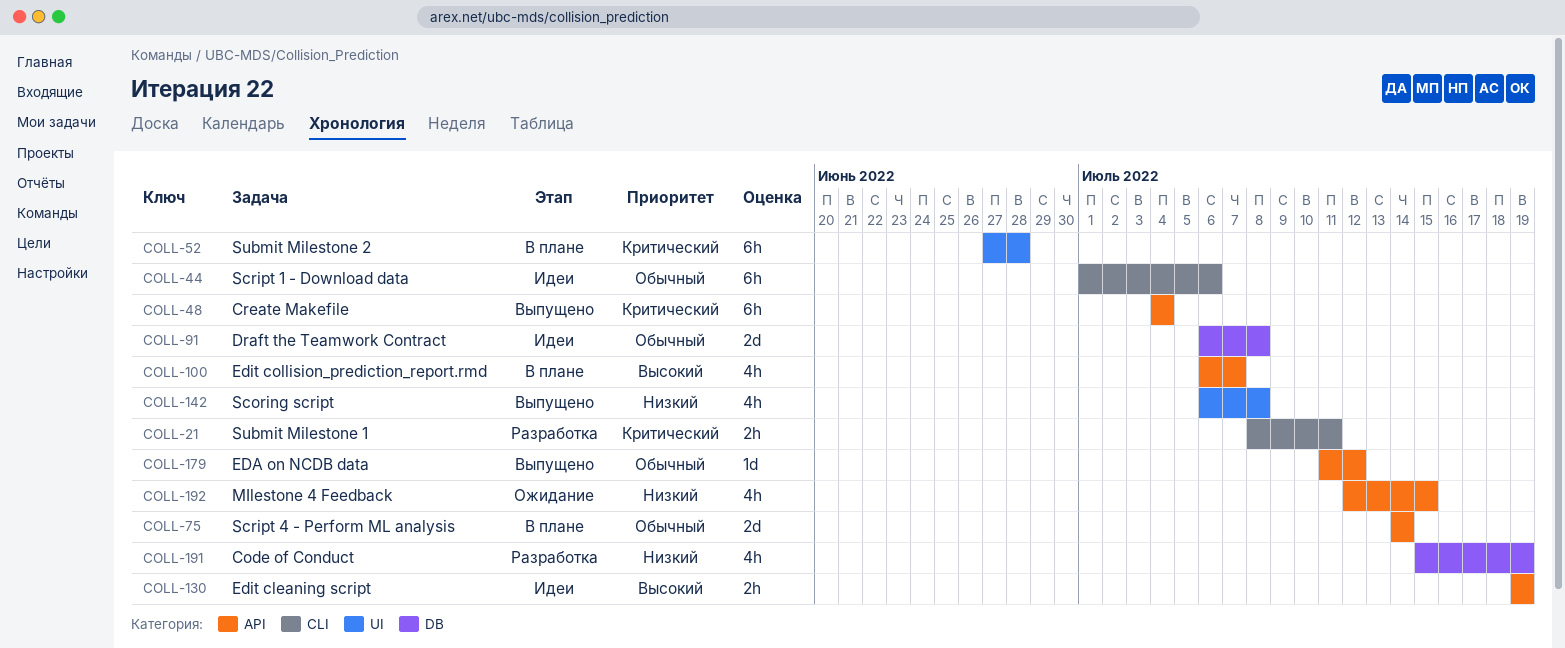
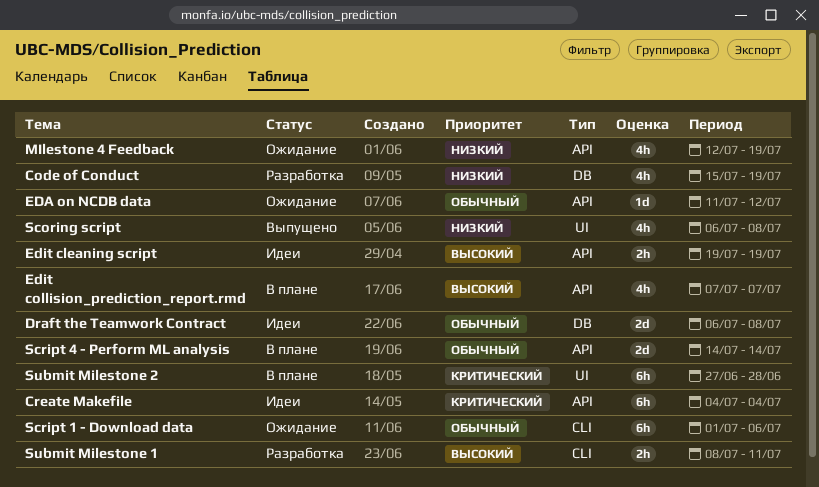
Create Makefile, status: Выпущено -> Идеи
EDA on NCDB data, status: Выпущено -> Ожидание
Edit collision_prediction_report.rmd, start: Jul 6 -> Jul 7
MIlestone 4 Feedback, due: Jul 15 -> Jul 19
Script 1 - Download data, status: Идеи -> Ожидание
Submit Milestone 1, priority: Критический -> Высокий

